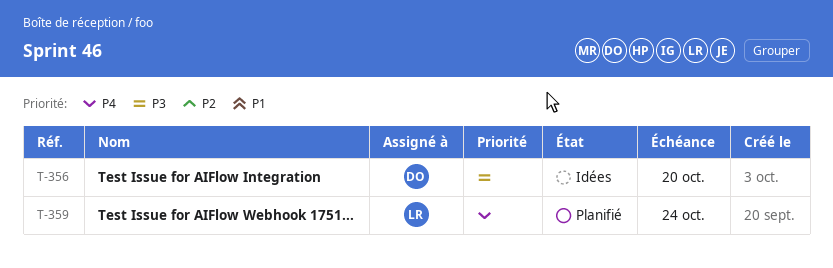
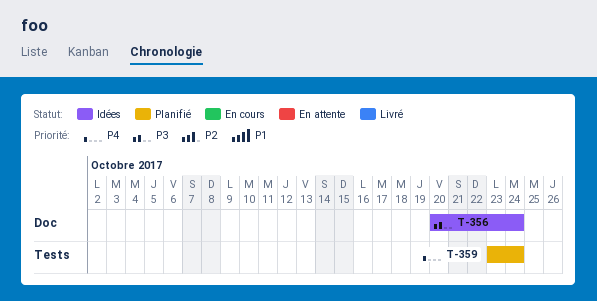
T-356, due: Oct 20 -> Oct 24

